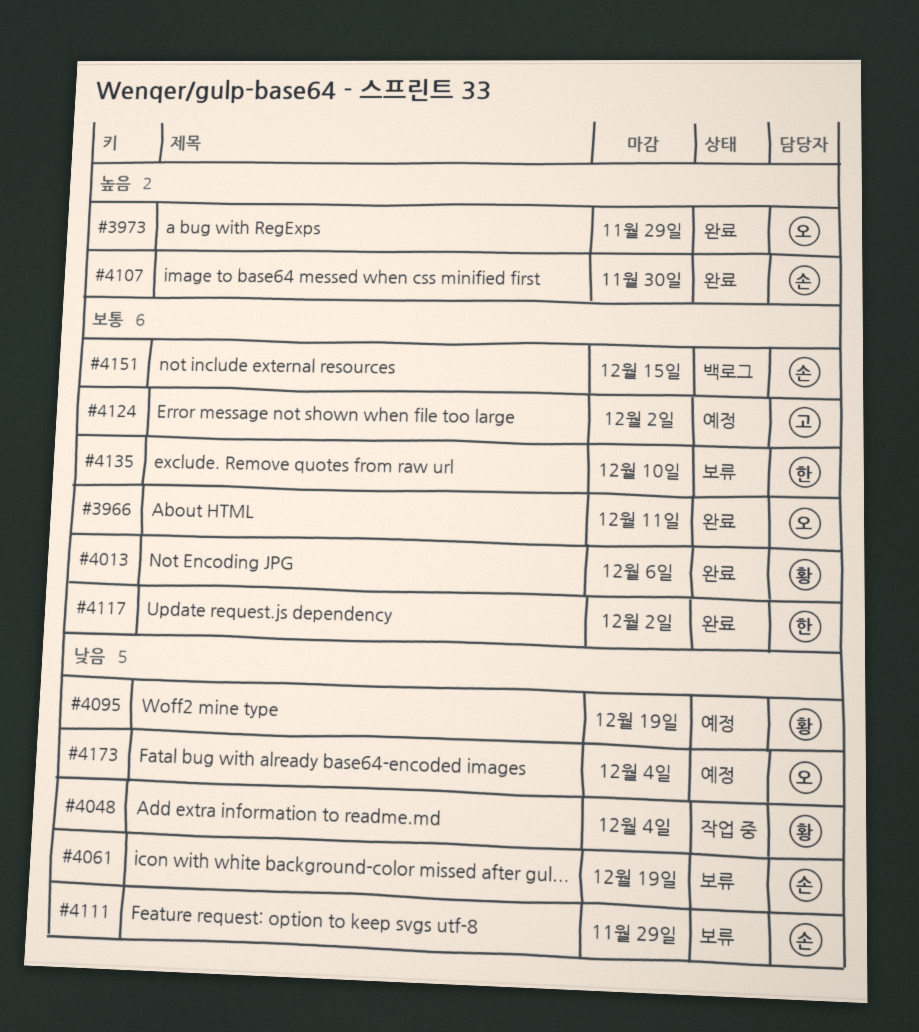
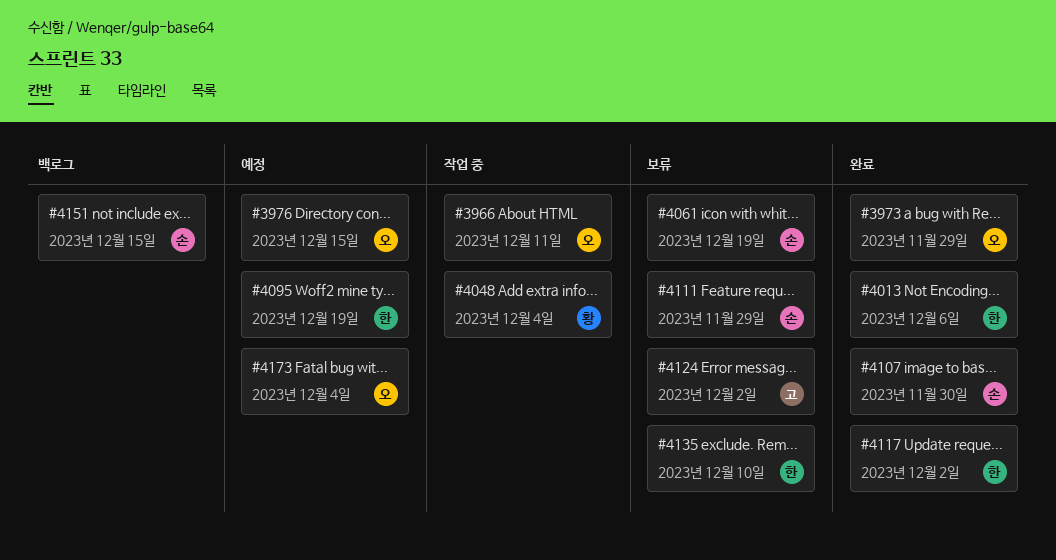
#3966, status: 완료 -> 작업 중
#3976: none -> present
#4013, owner: 황 -> 한
#4095, owner: 황 -> 한
#4124, status: 예정 -> 보류

